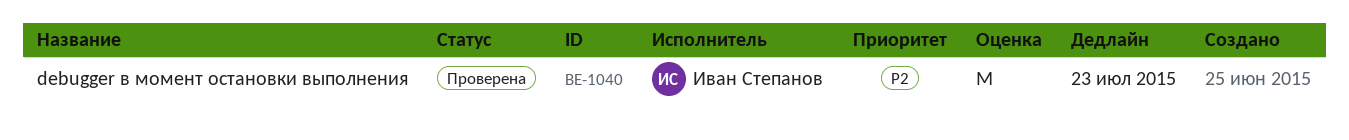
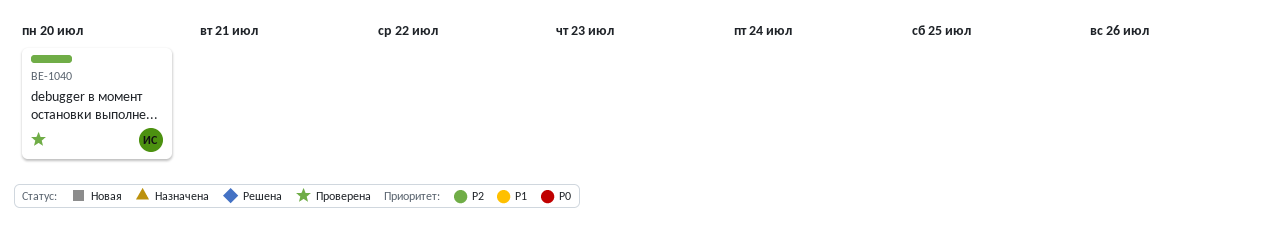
BE-1040, due: Jul 23 -> Jul 20

